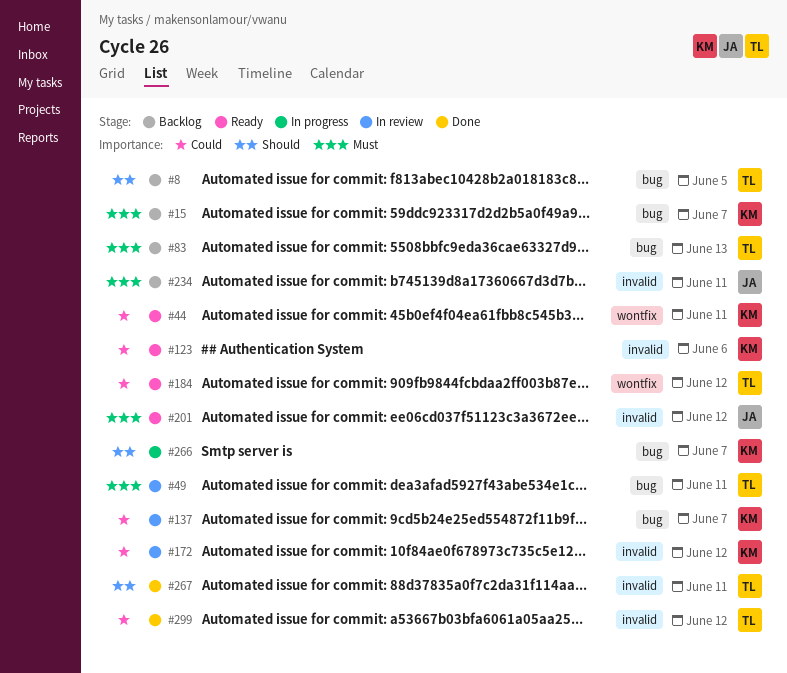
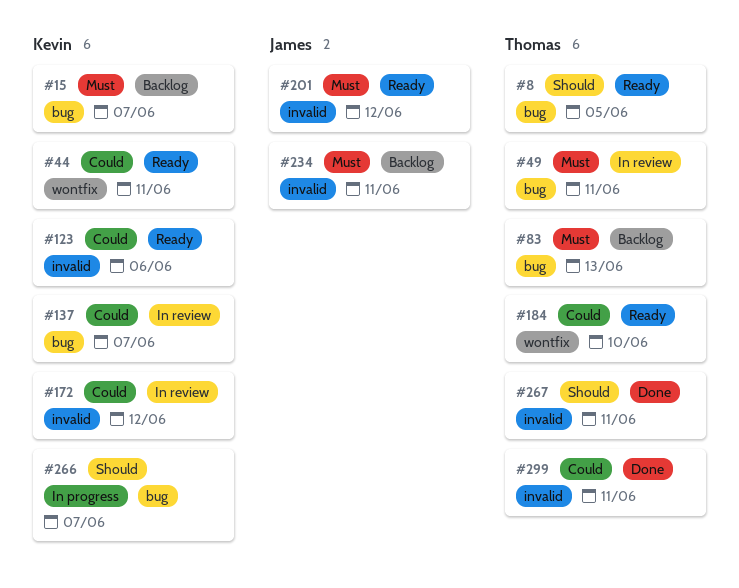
#8, status: Backlog -> Ready
#184, due: Jun 12 -> Jun 10
#299, due: Jun 12 -> Jun 11

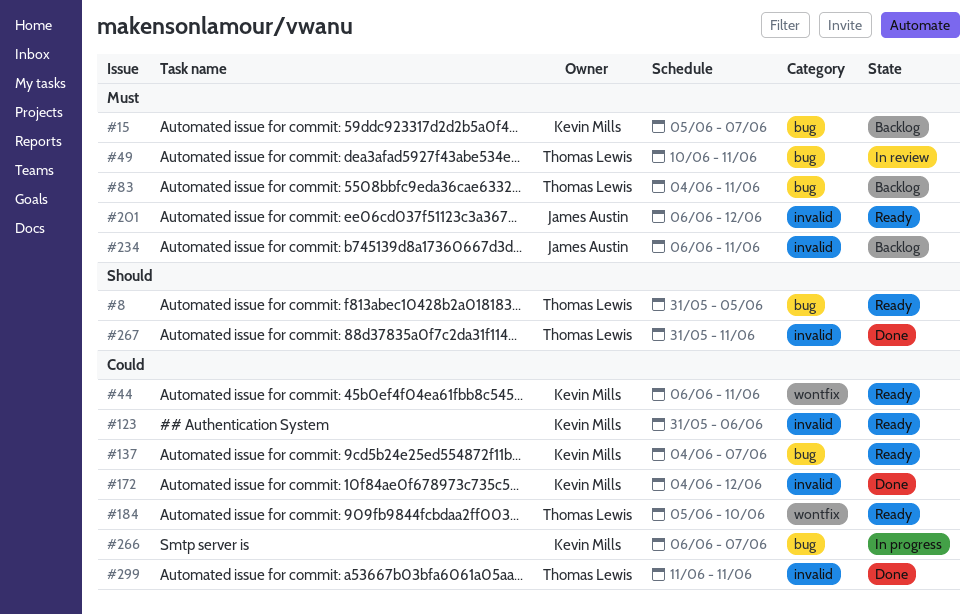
#83, due: Jun 13 -> Jun 11
#137, status: In review -> Ready
#172, status: In review -> Done
#266, priority: Should -> Could

